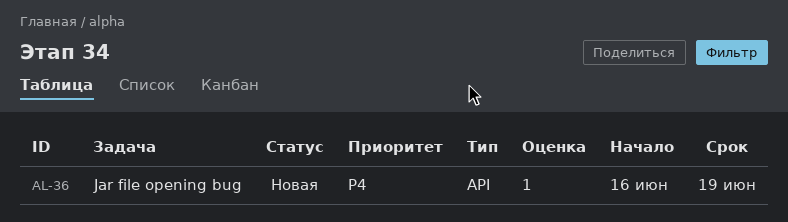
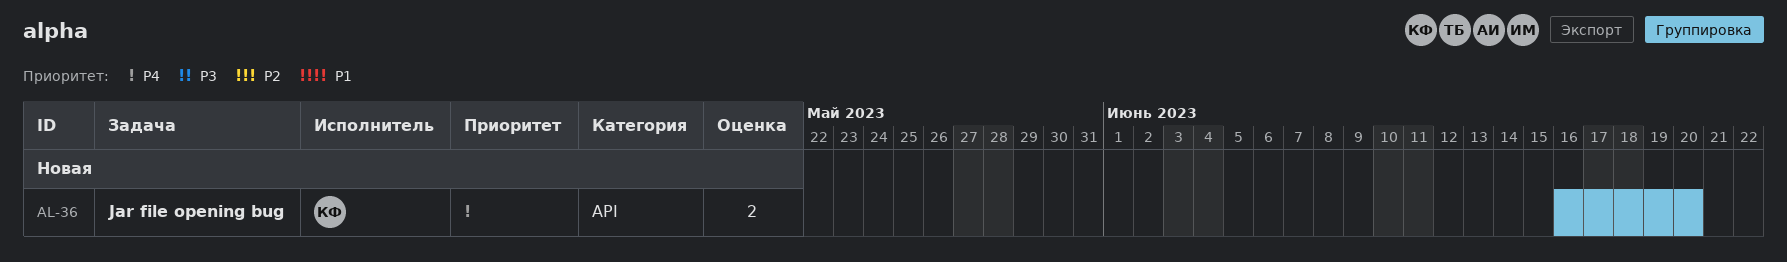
AL-36, estimate: 1 -> 2
AL-36, due: Jun 19 -> Jun 20

